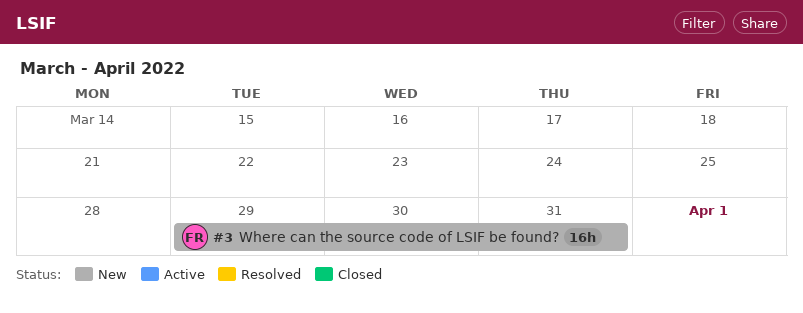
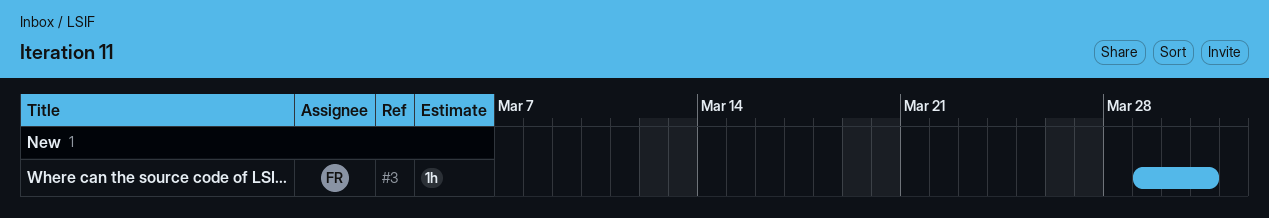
#3, estimate: 16h -> 1h

